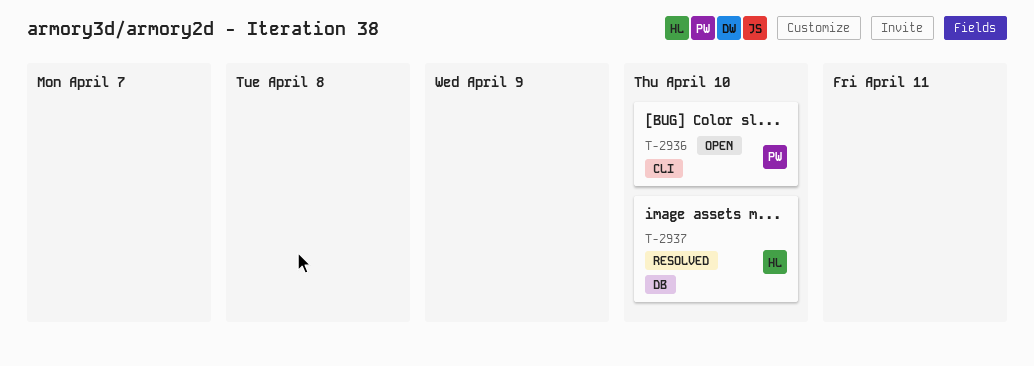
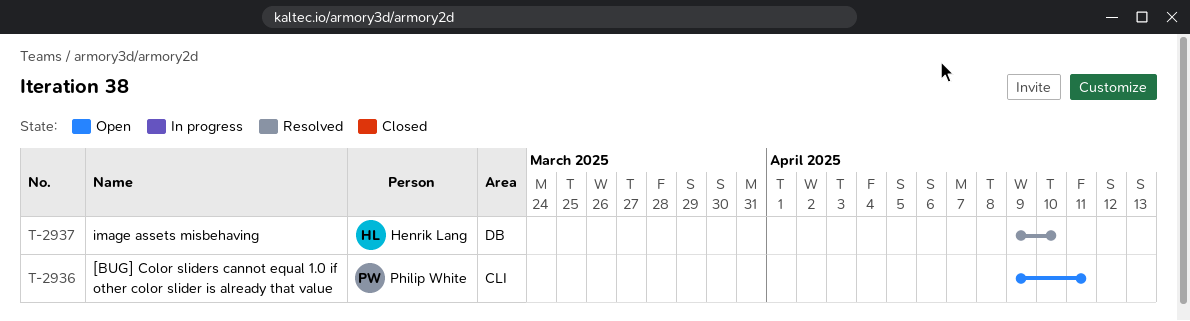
T-2936, due: Apr 10 -> Apr 11

